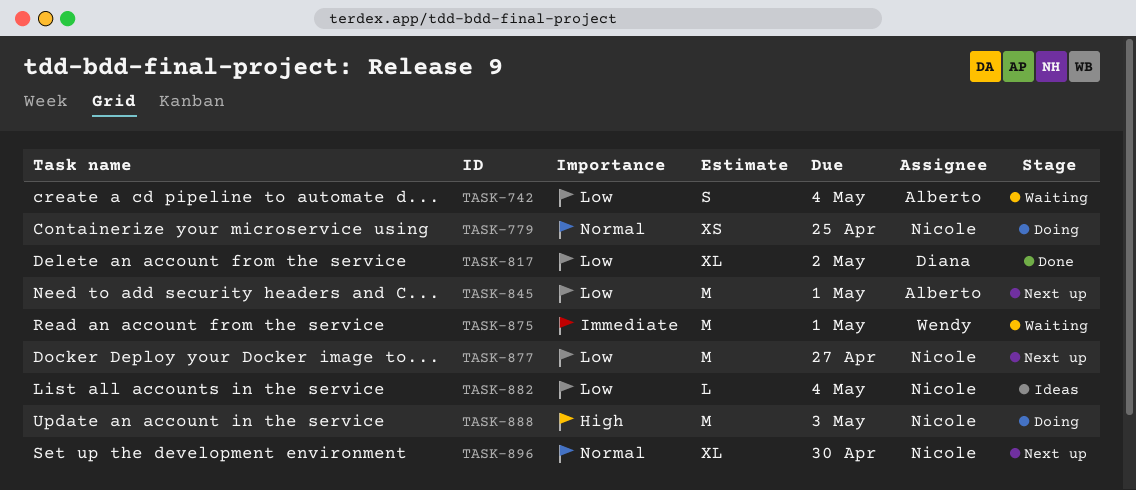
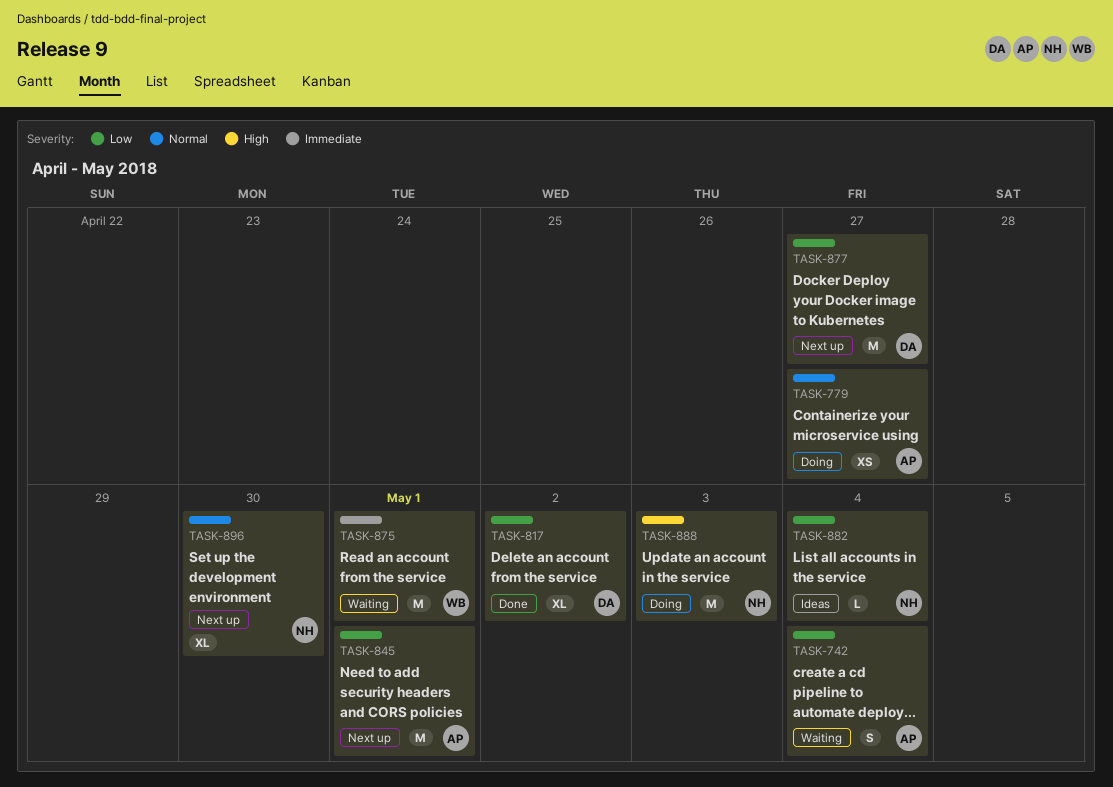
TASK-779, owner: Nicole -> Alberto
TASK-779, due: Apr 25 -> Apr 27
TASK-877, owner: Nicole -> Diana

